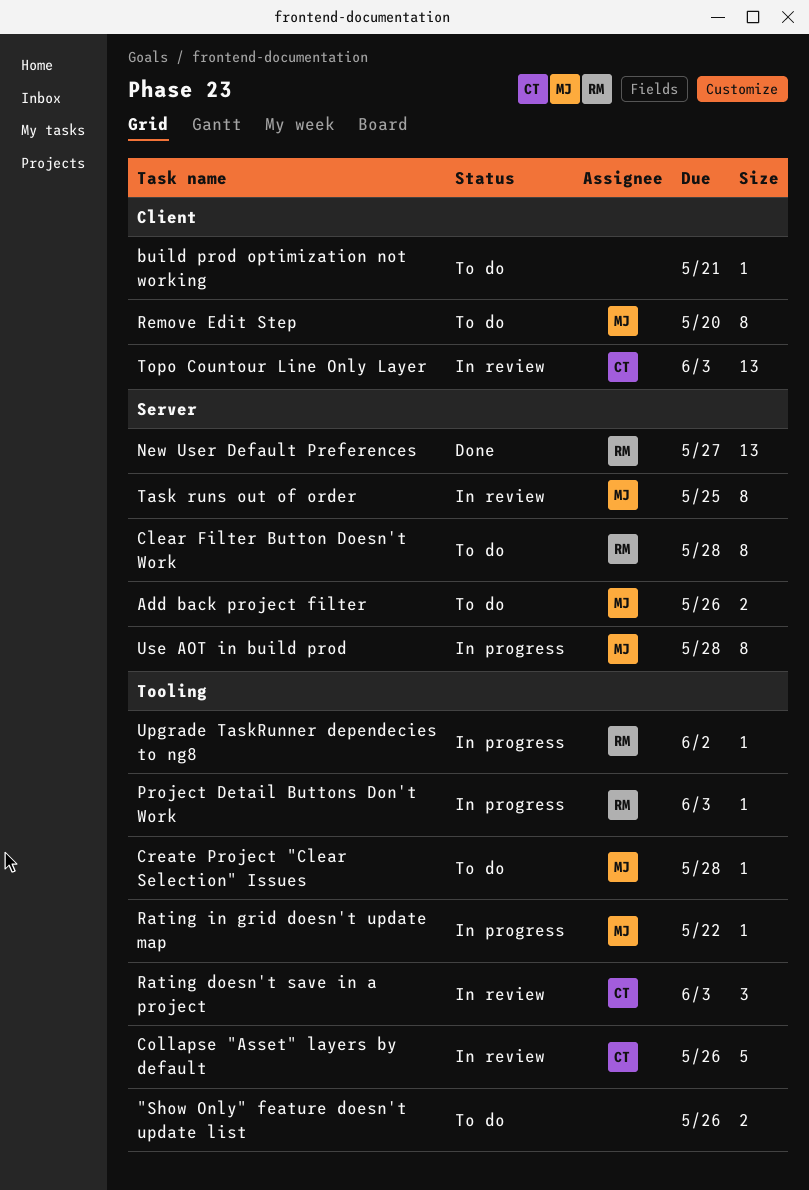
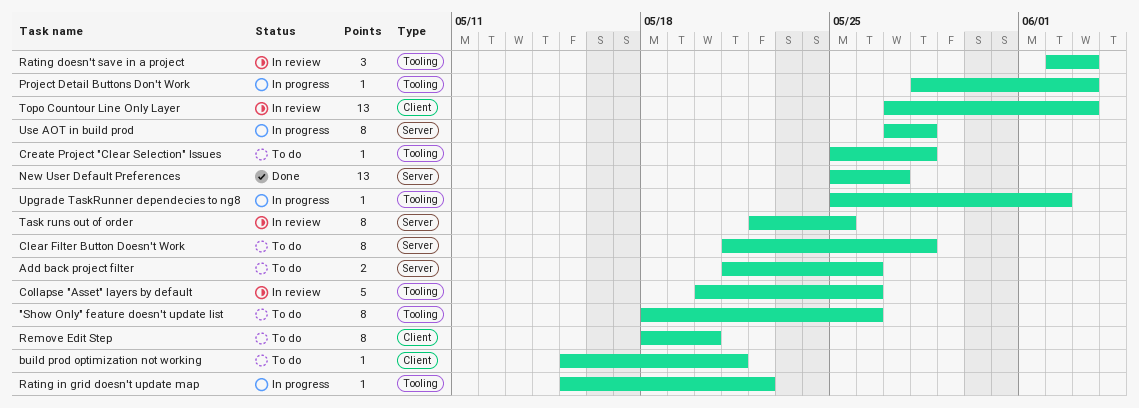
"Show Only" feature doesn't update list, estimate: 2 -> 8

